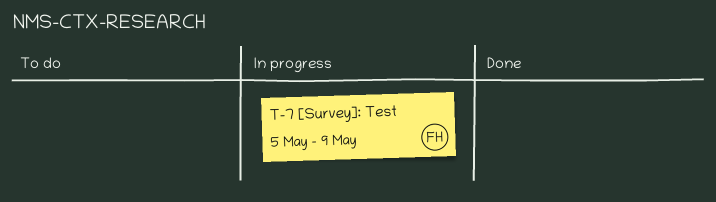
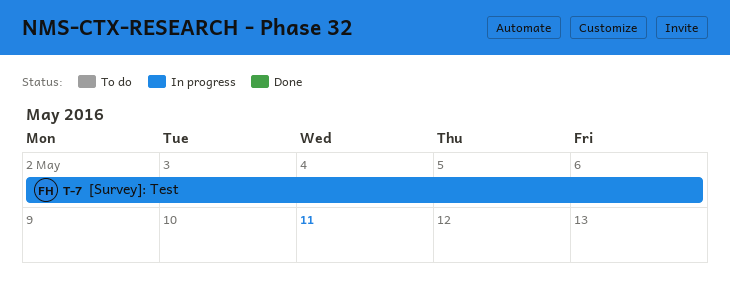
T-7, start: May 5 -> May 2
T-7, due: May 9 -> May 6

